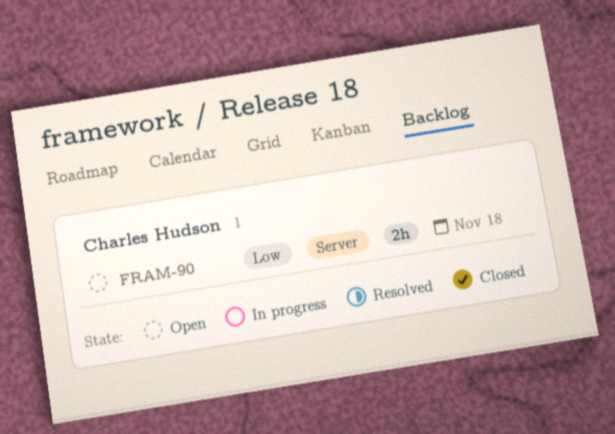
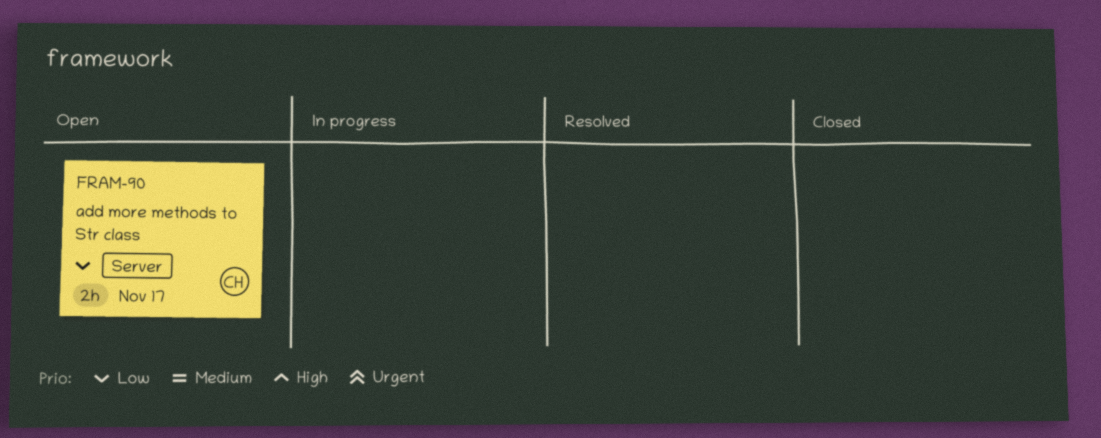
FRAM-90, due: Nov 18 -> Nov 17

